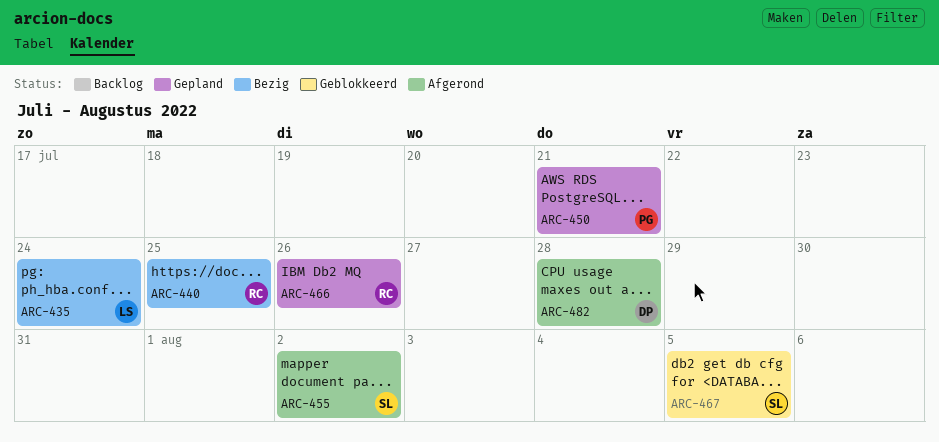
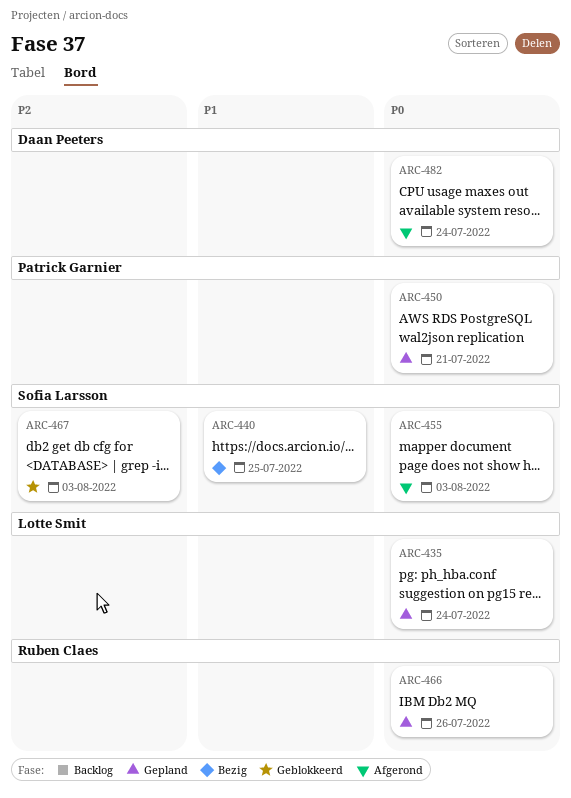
ARC-435, status: Bezig -> Gepland
ARC-440, owner: Ruben Claes -> Sofia Larsson
ARC-455, due: Aug 2 -> Aug 3
ARC-467, due: Aug 5 -> Aug 3
ARC-482, due: Jul 28 -> Jul 24

